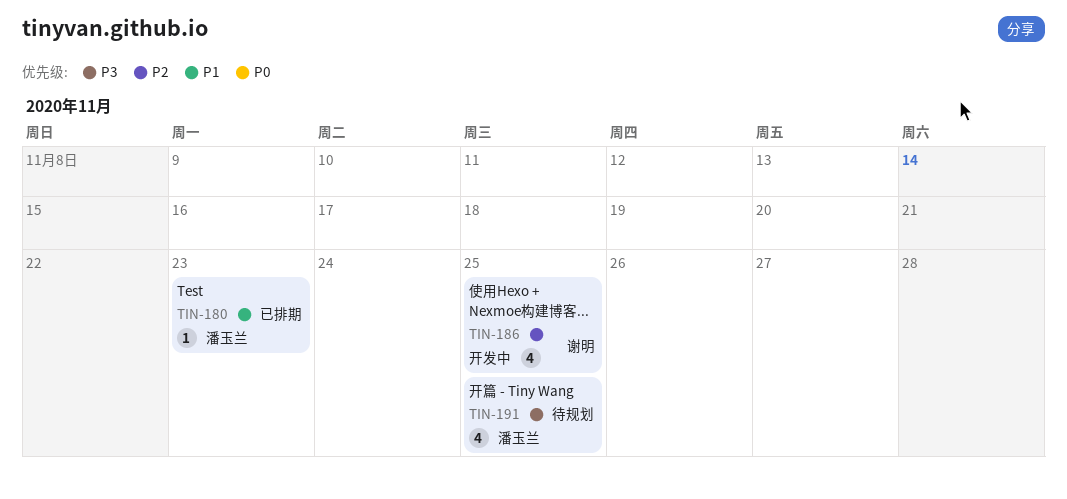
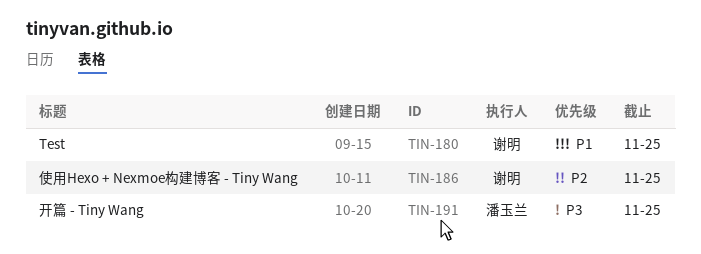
TIN-180, owner: 潘玉兰 -> 谢明
TIN-180, due: Nov 23 -> Nov 25

